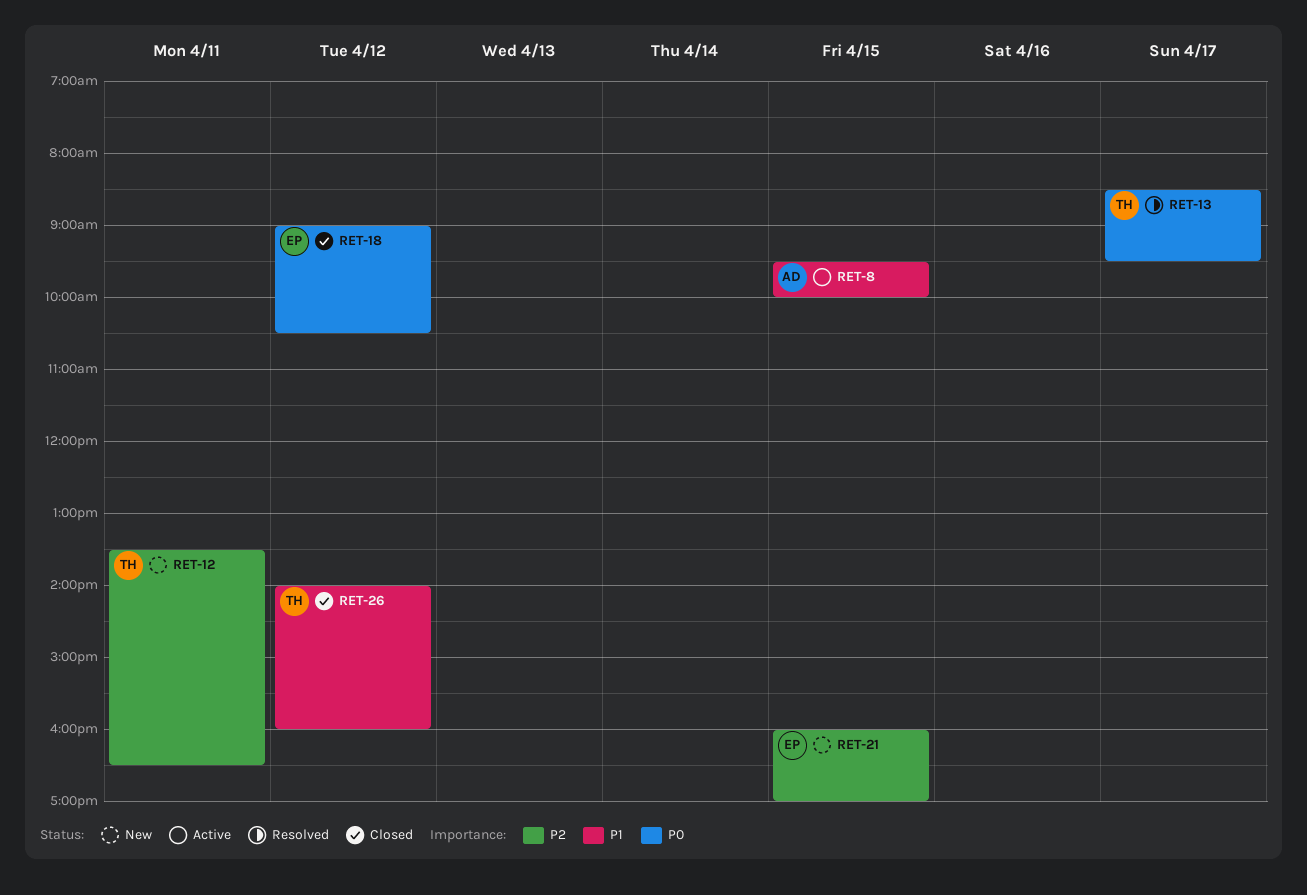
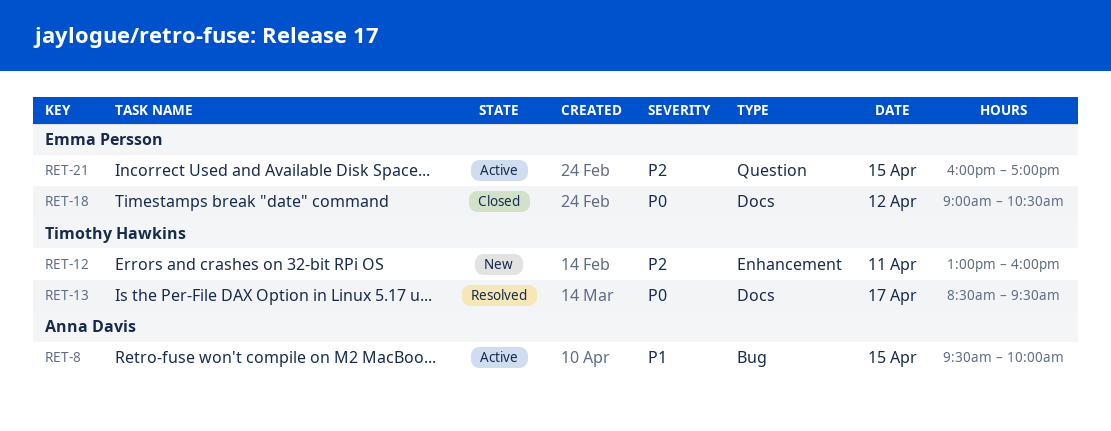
RET-12, begins: 13:30 -> 13:00
RET-12, ends: 16:30 -> 16:00
RET-21, status: New -> Active
RET-26: present -> none

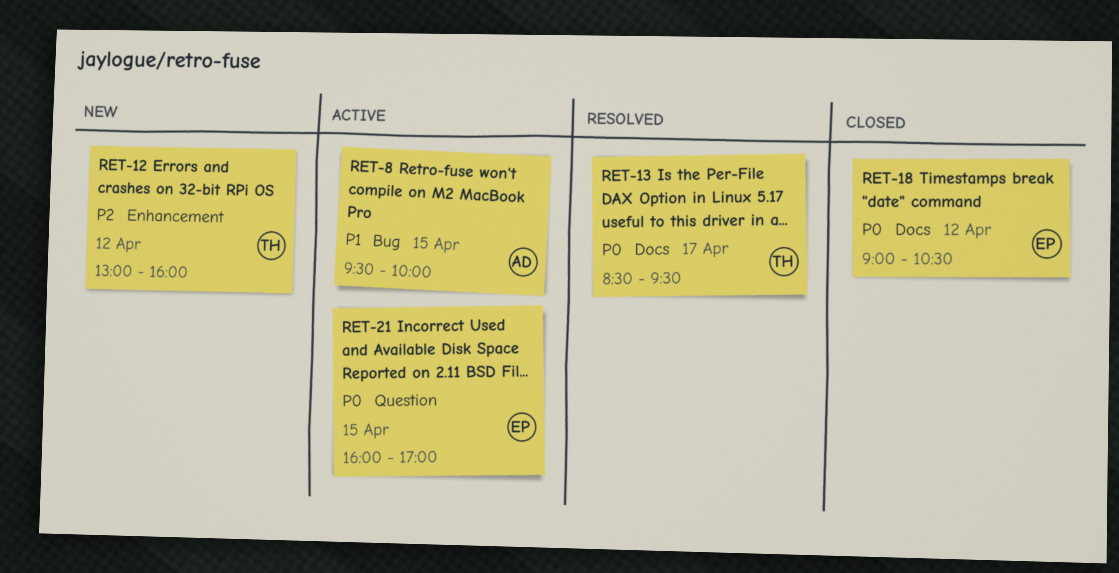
RET-12, day: Apr 11 -> Apr 12
RET-21, priority: P2 -> P0

